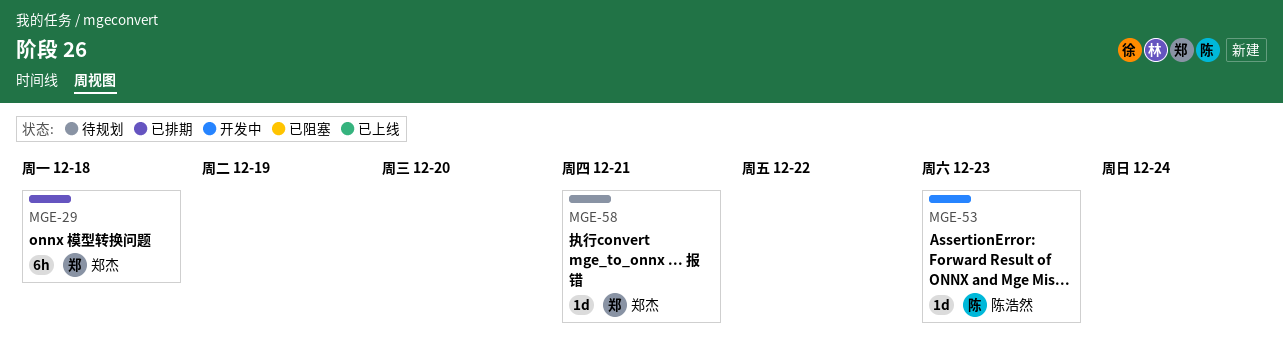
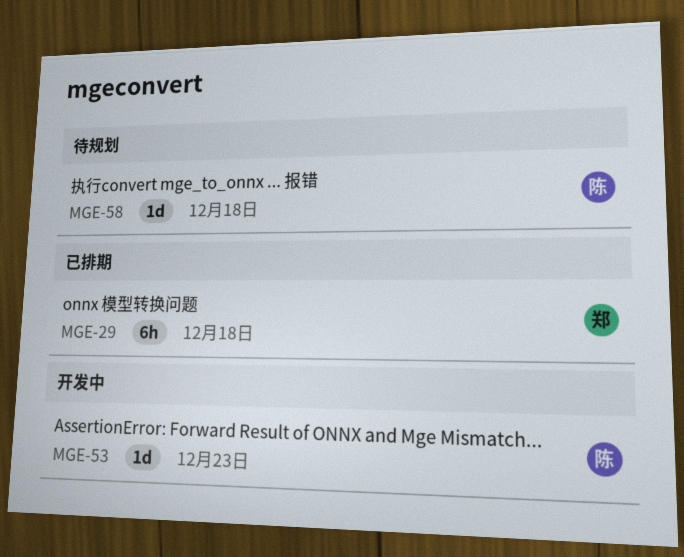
MGE-58, owner: 郑杰 -> 陈浩然
MGE-58, due: Dec 21 -> Dec 18

